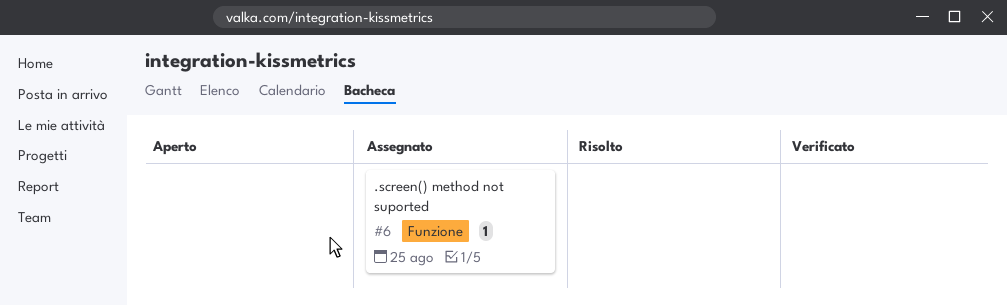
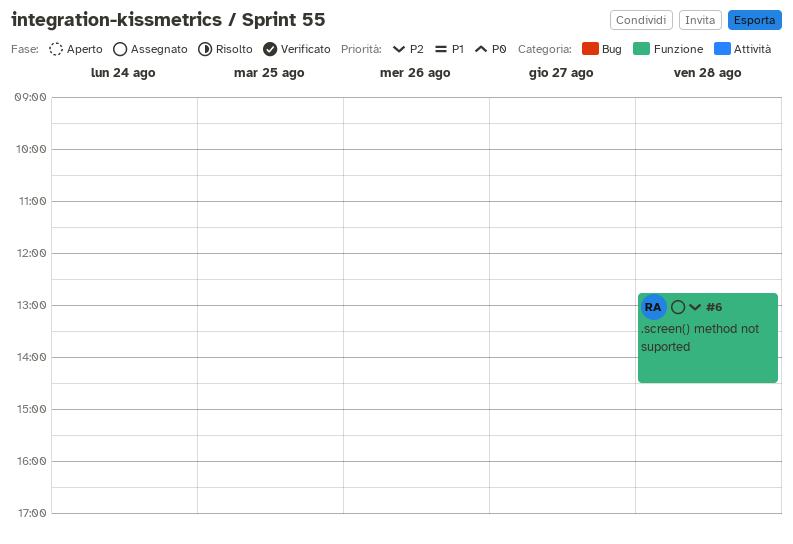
#6, day: Aug 25 -> Aug 28

